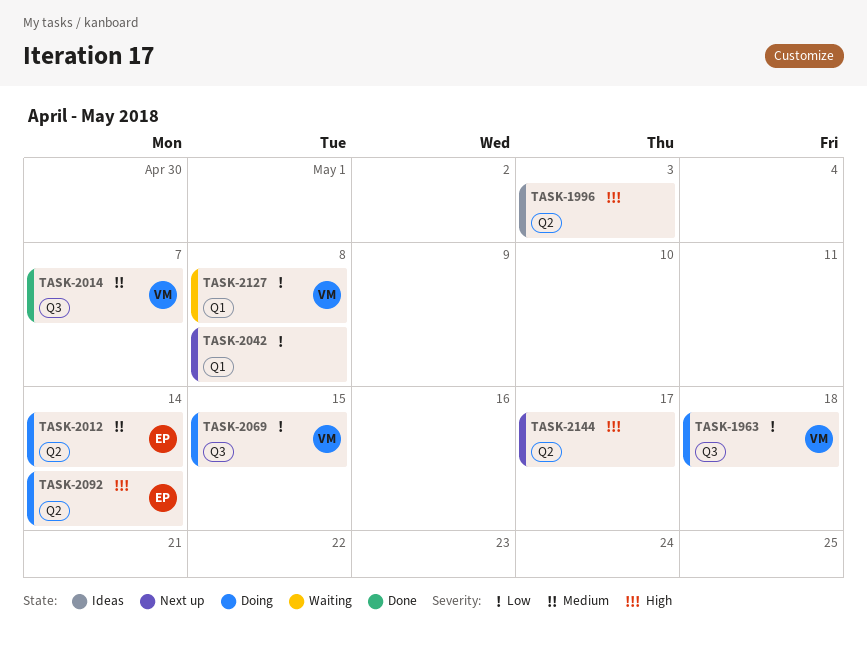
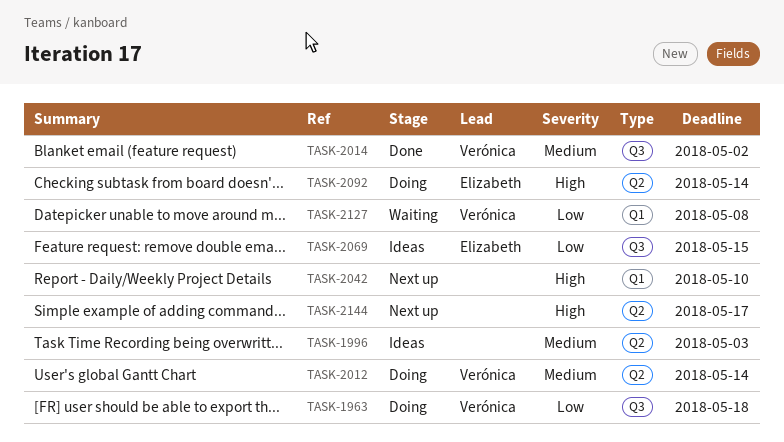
TASK-1996, priority: High -> Medium
TASK-2012, owner: Elizabeth -> Verónica
TASK-2014, due: May 7 -> May 2
TASK-2042, priority: Low -> High
TASK-2042, due: May 8 -> May 10
TASK-2069, status: Doing -> Ideas
TASK-2069, owner: Verónica -> Elizabeth

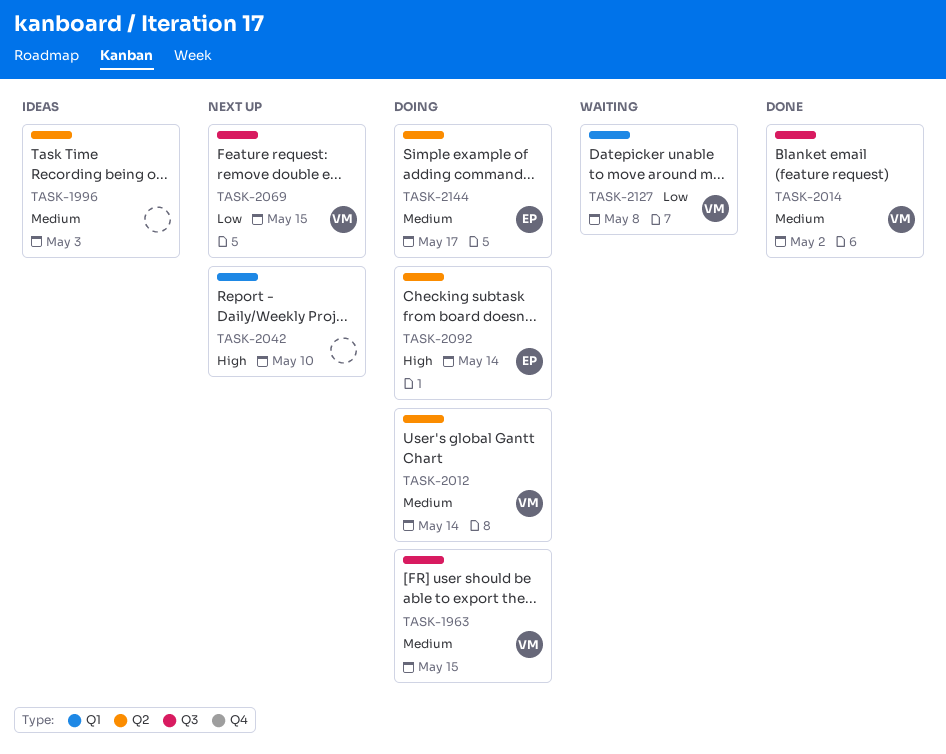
TASK-1963, priority: Low -> Medium
TASK-1963, due: May 18 -> May 15
TASK-2069, status: Ideas -> Next up
TASK-2069, owner: Elizabeth -> Verónica
TASK-2144, status: Next up -> Doing
TASK-2144, owner: none -> Elizabeth
TASK-2144, priority: High -> Medium

